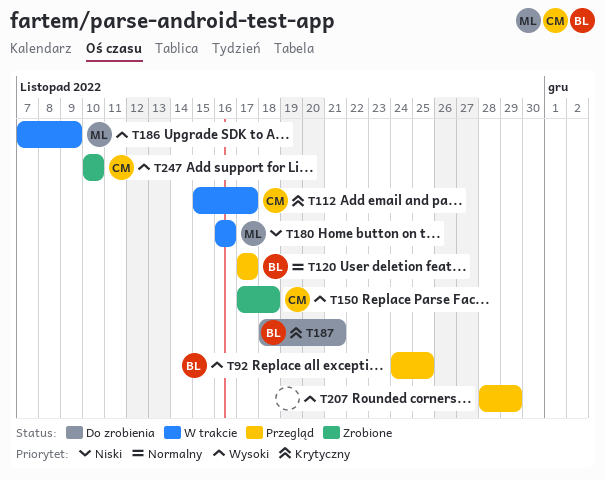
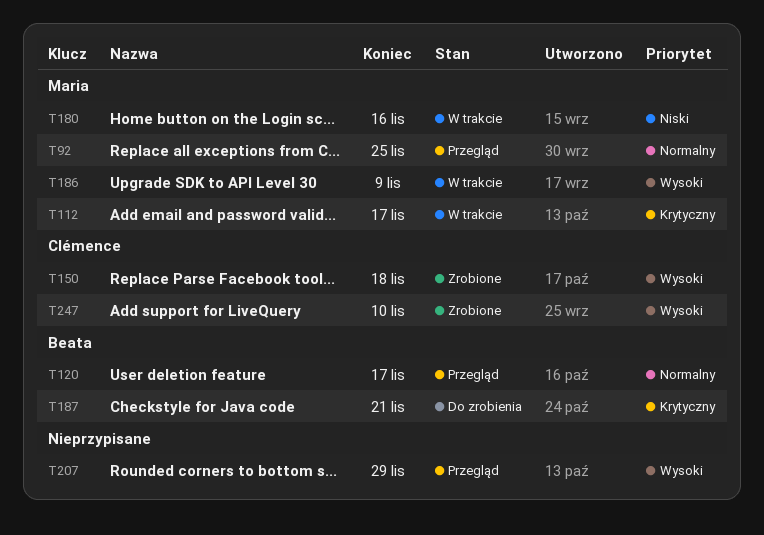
T92, owner: Beata -> Maria
T92, priority: Wysoki -> Normalny
T112, owner: Clémence -> Maria

